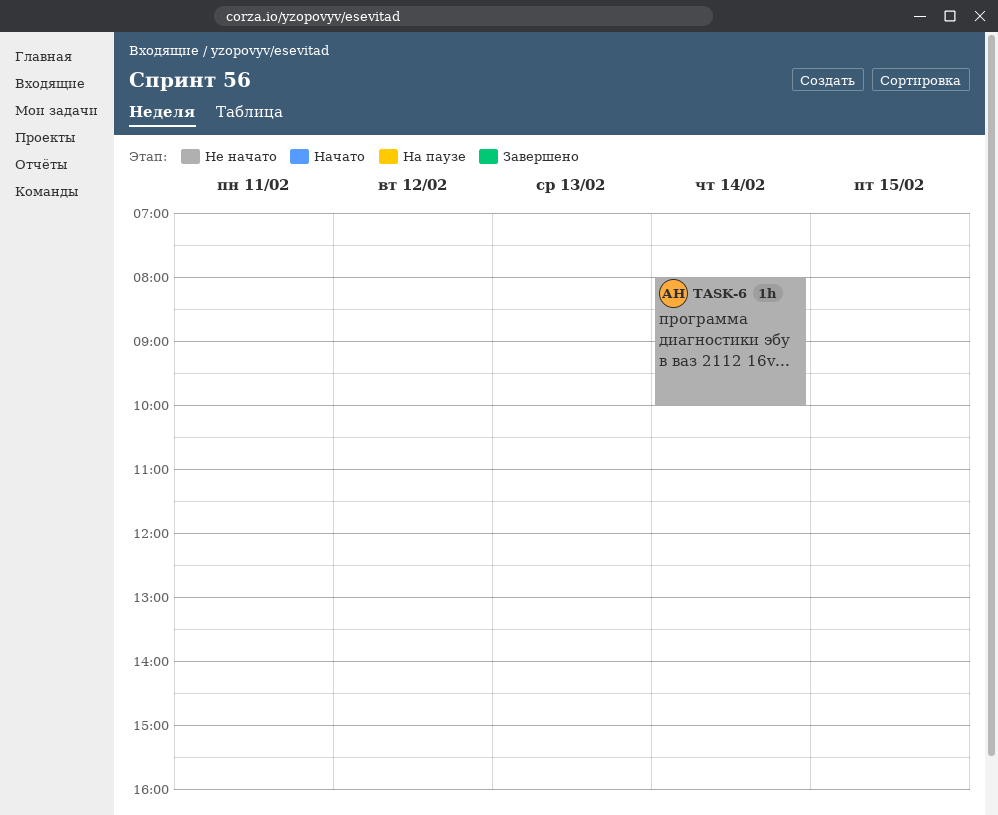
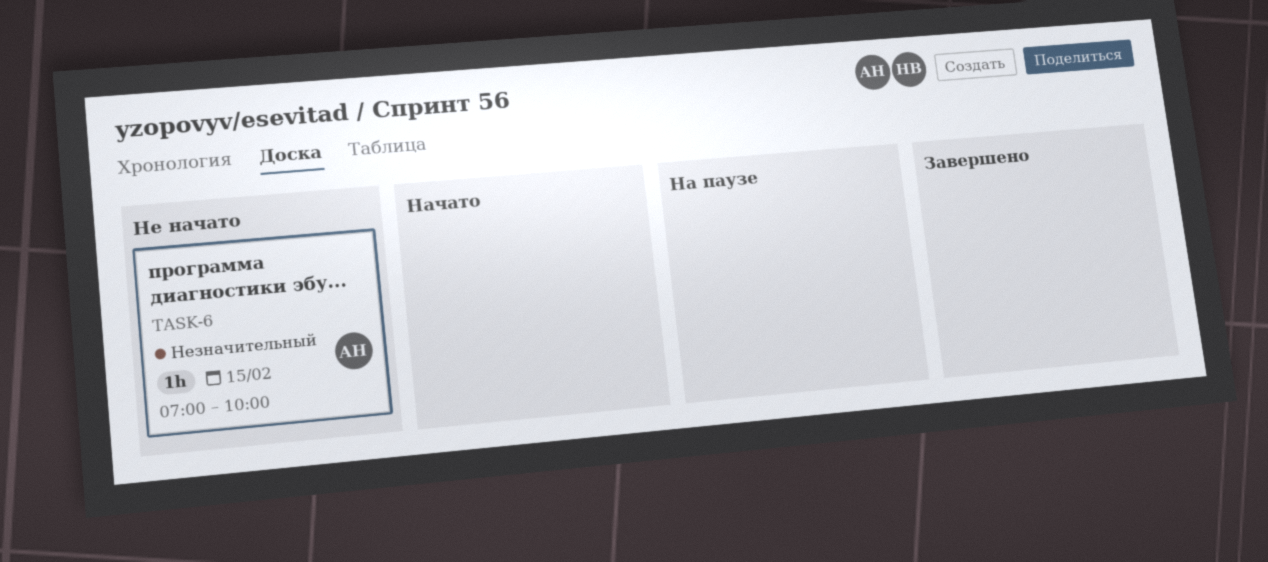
TASK-6, day: Feb 14 -> Feb 15
TASK-6, begins: 08:00 -> 07:00

